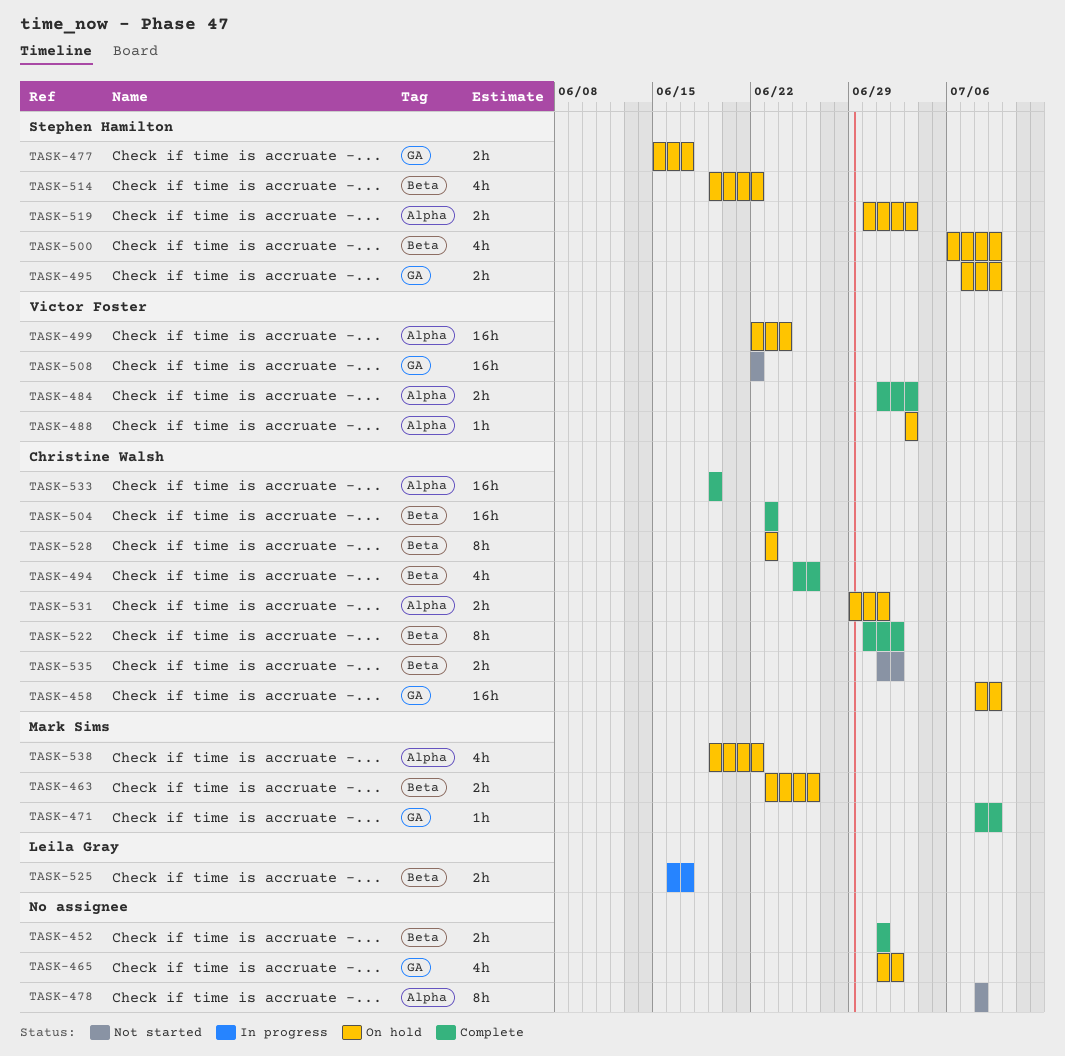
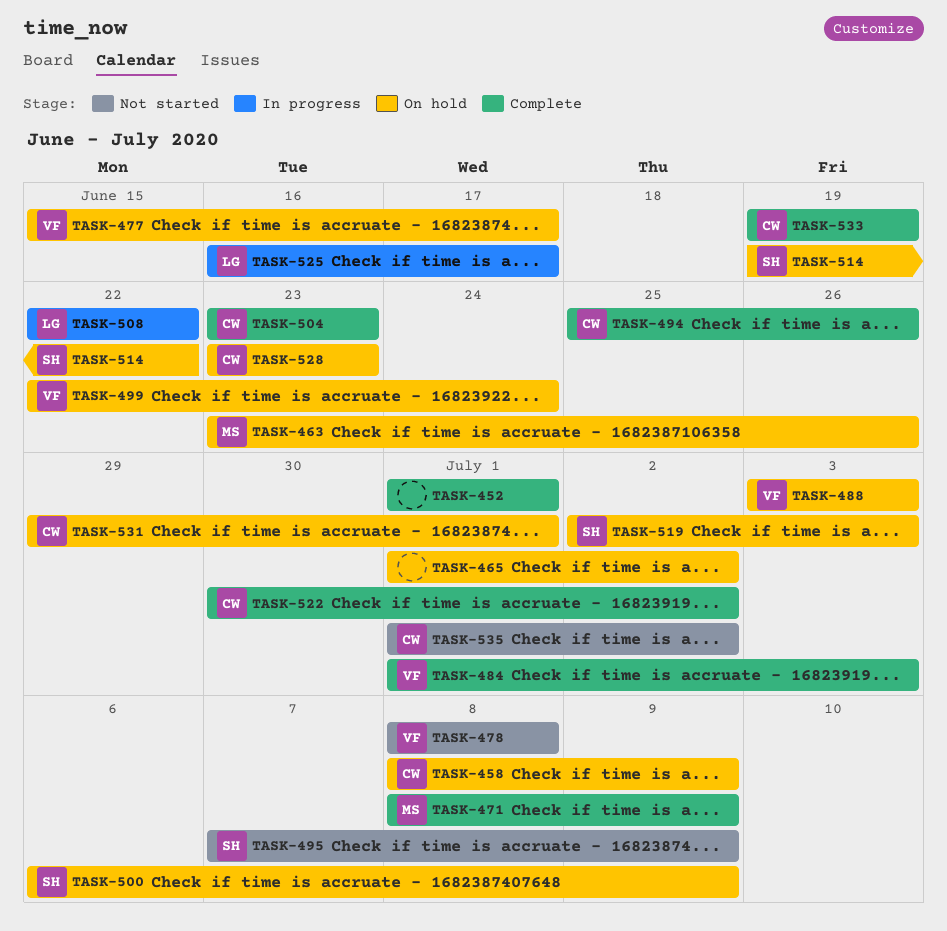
TASK-477, owner: Stephen Hamilton -> Victor Foster
TASK-478, owner: none -> Victor Foster
TASK-495, status: On hold -> Not started
TASK-508, status: Not started -> In progress
TASK-508, owner: Victor Foster -> Leila Gray
TASK-519, start: Jun 30 -> Jul 2
TASK-538: present -> none

